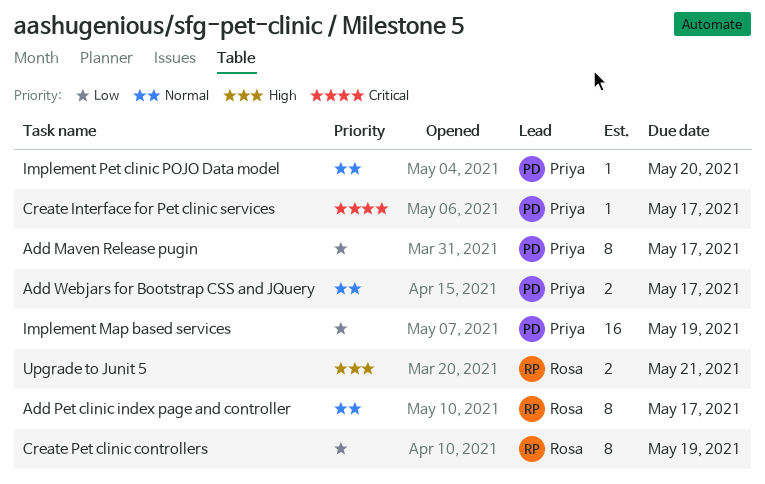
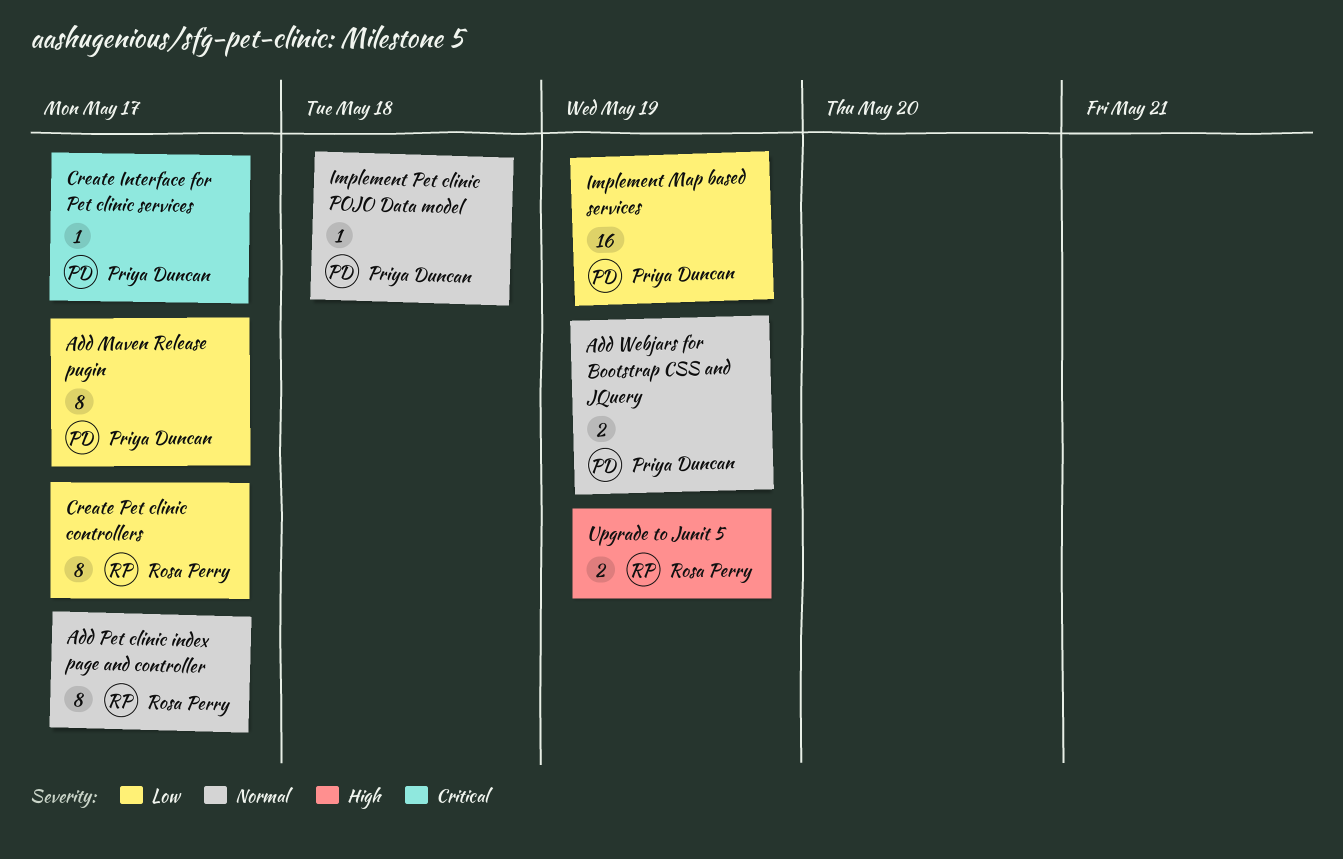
Add Webjars for Bootstrap CSS and JQuery, due: May 17 -> May 19
Create Pet clinic controllers, due: May 19 -> May 17
Implement Pet clinic POJO Data model, due: May 20 -> May 18
Upgrade to Junit 5, due: May 21 -> May 19

